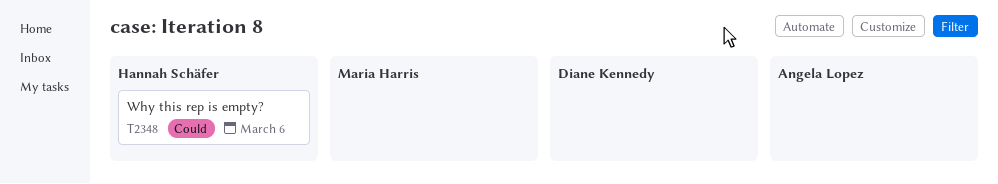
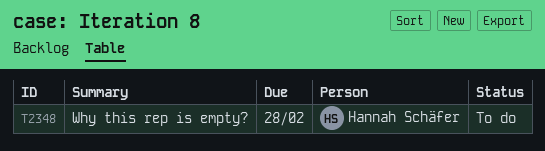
T2348, due: Mar 6 -> Feb 28

